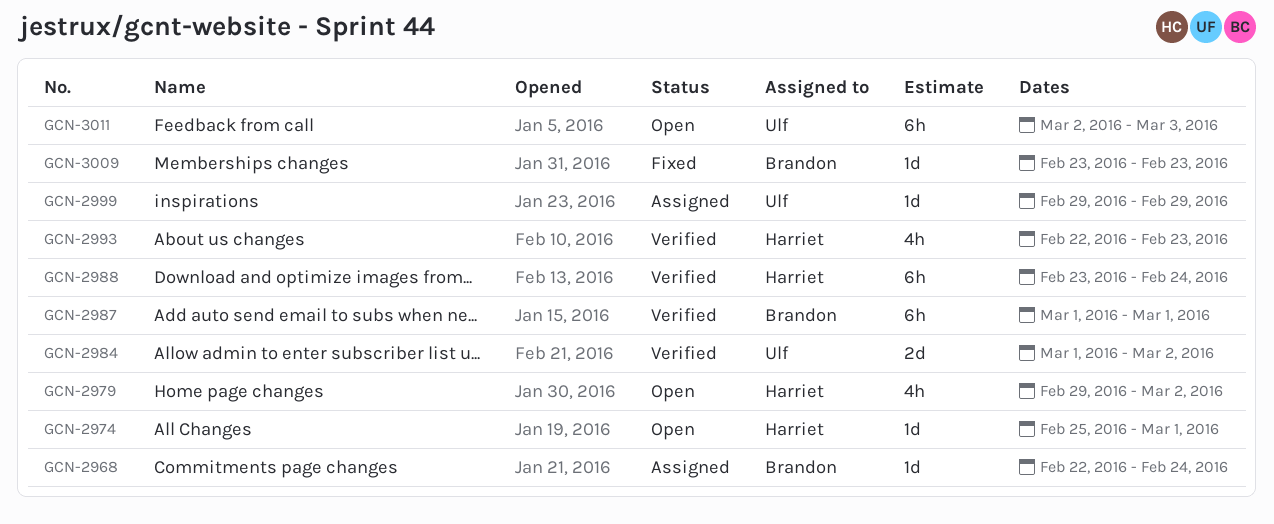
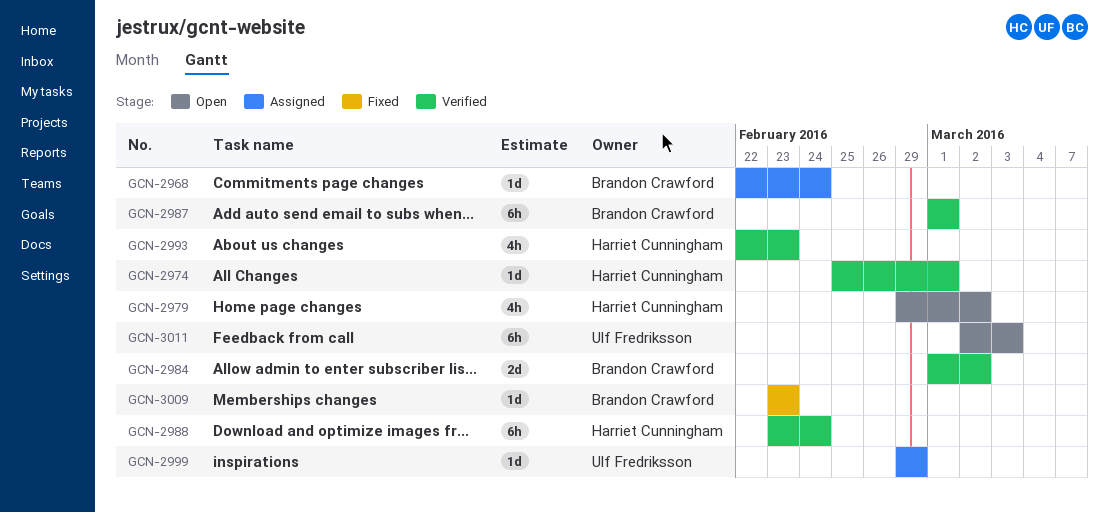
GCN-2974, status: Open -> Verified
GCN-2984, owner: Ulf Fredriksson -> Brandon Crawford

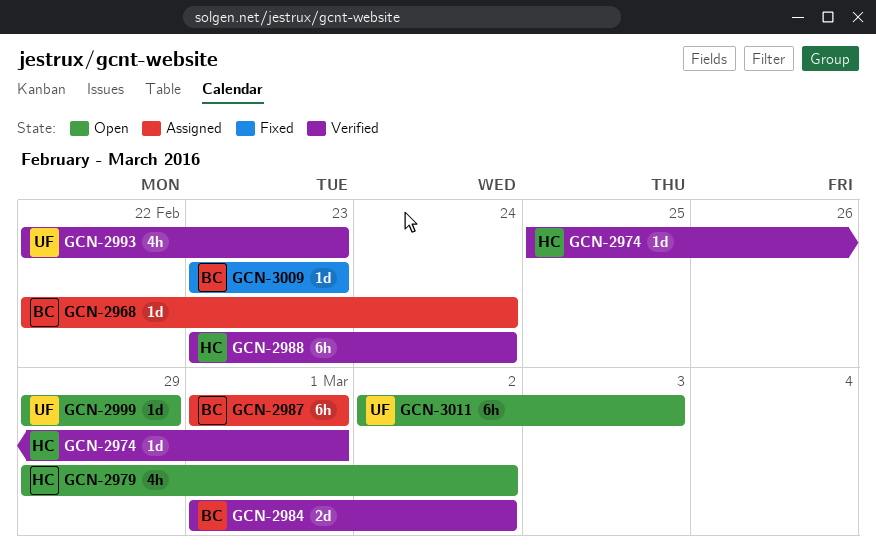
GCN-2987, status: Verified -> Assigned
GCN-2993, owner: Harriet Cunningham -> Ulf Fredriksson
GCN-2999, status: Assigned -> Open

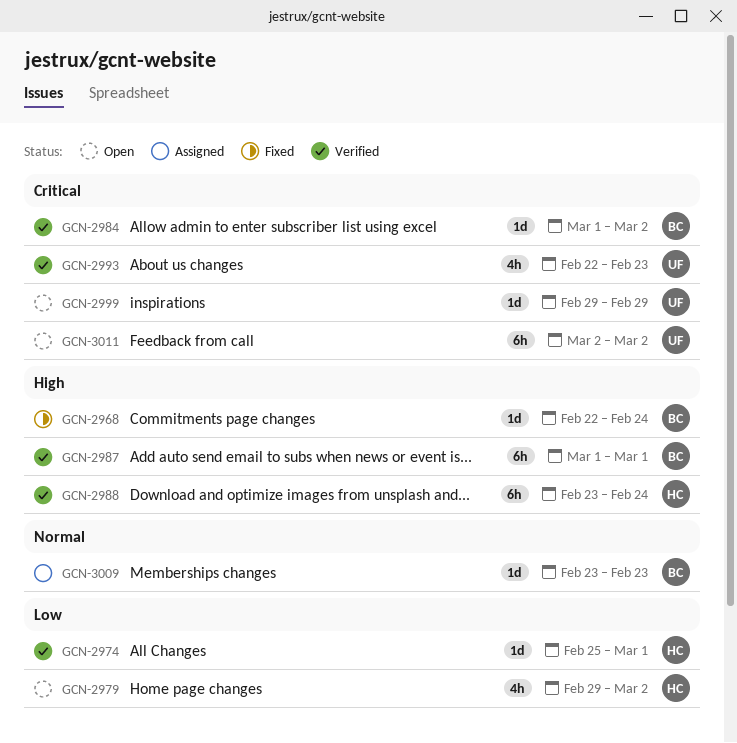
GCN-2968, status: Assigned -> Fixed
GCN-2984, estimate: 2d -> 1d
GCN-2987, status: Assigned -> Verified
GCN-3009, status: Fixed -> Assigned
GCN-3011, due: Mar 3 -> Mar 2

